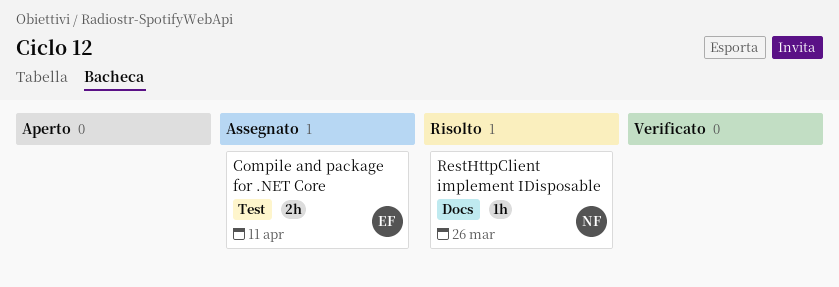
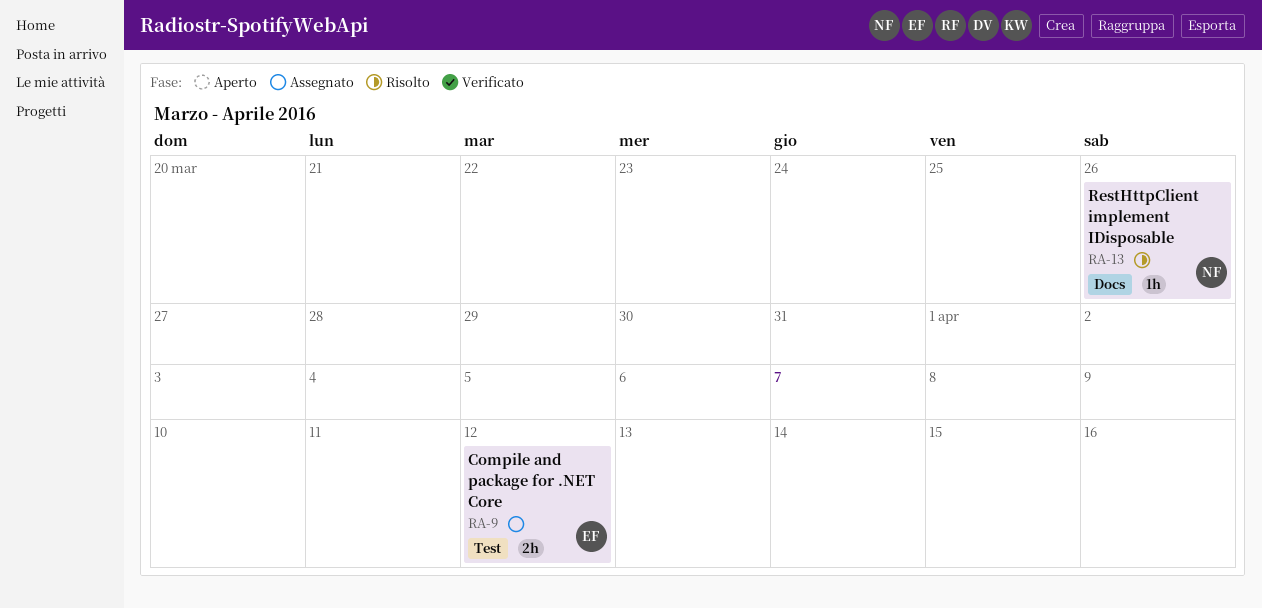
Compile and package for .NET Core, due: Apr 11 -> Apr 12

